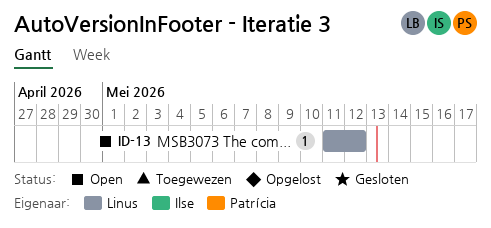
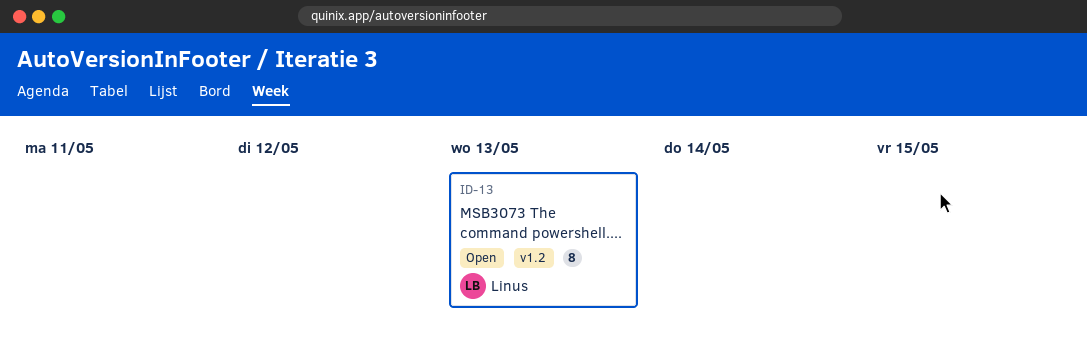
ID-13, estimate: 1 -> 8
ID-13, due: May 12 -> May 13

